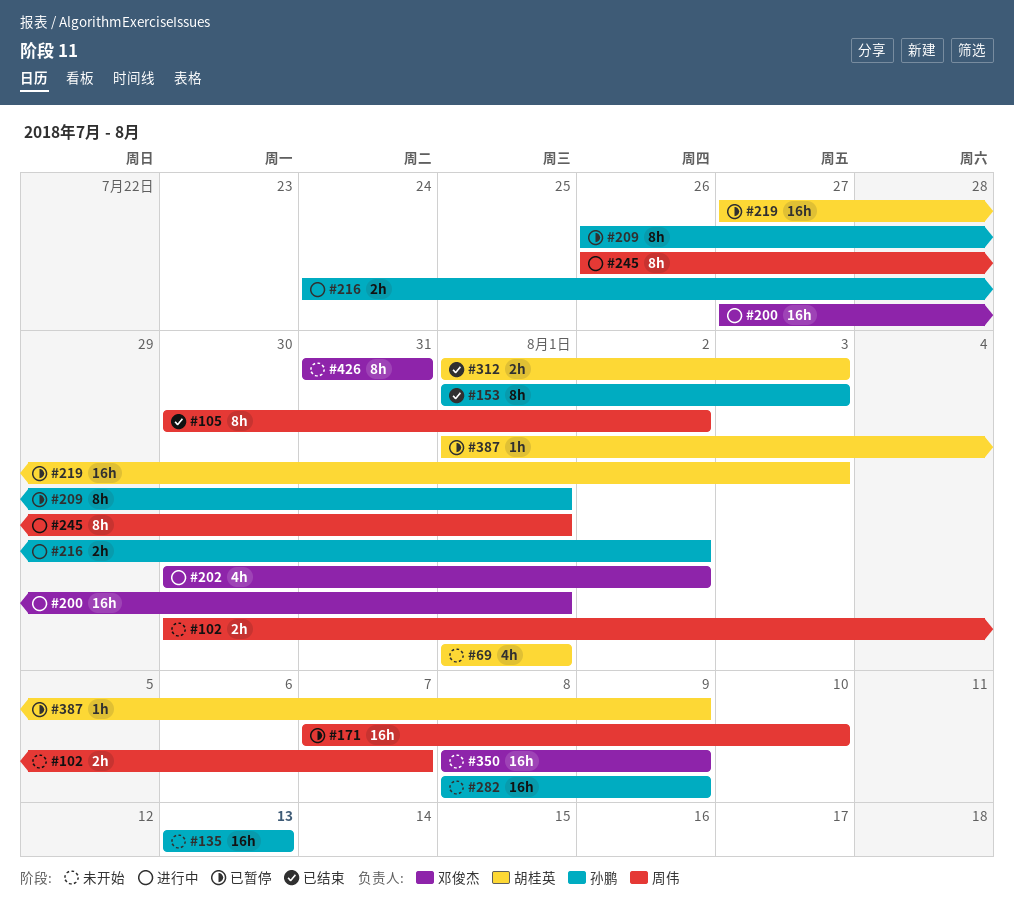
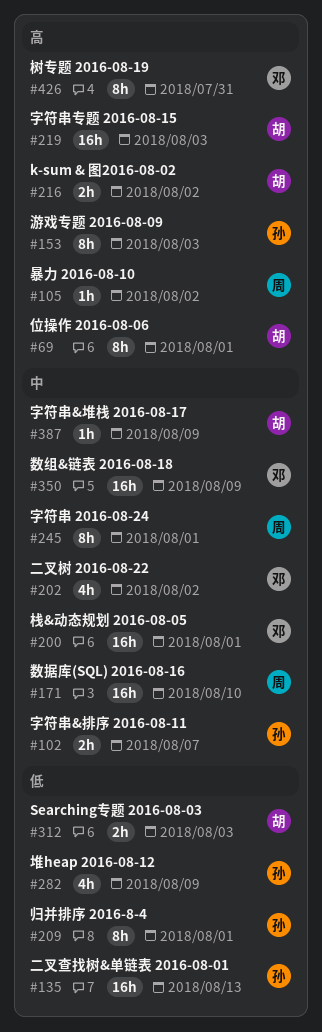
#69, estimate: 4h -> 8h
#102, owner: 周伟 -> 孙鹏
#105, estimate: 8h -> 1h
#216, owner: 孙鹏 -> 胡桂英
#282, estimate: 16h -> 4h

